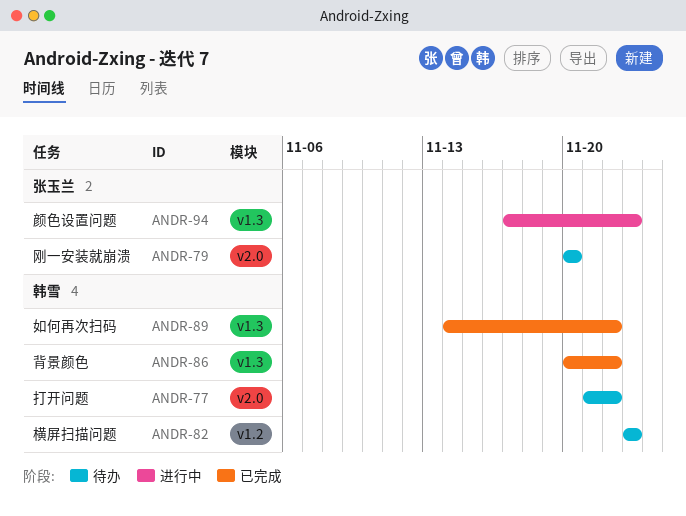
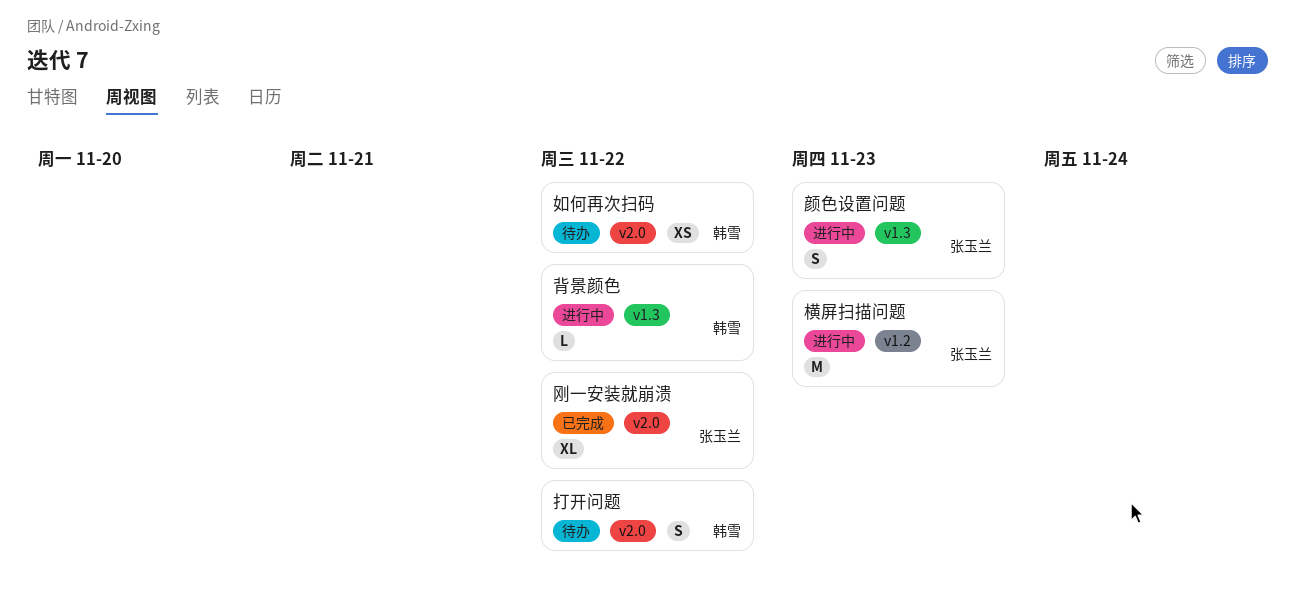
刚一安装就崩溃, status: 待办 -> 已完成
刚一安装就崩溃, due: Nov 20 -> Nov 22
如何再次扫码, status: 已完成 -> 待办
如何再次扫码, label: v1.3 -> v2.0
横屏扫描问题, status: 待办 -> 进行中
横屏扫描问题, owner: 韩雪 -> 张玉兰
背景颜色, status: 已完成 -> 进行中

